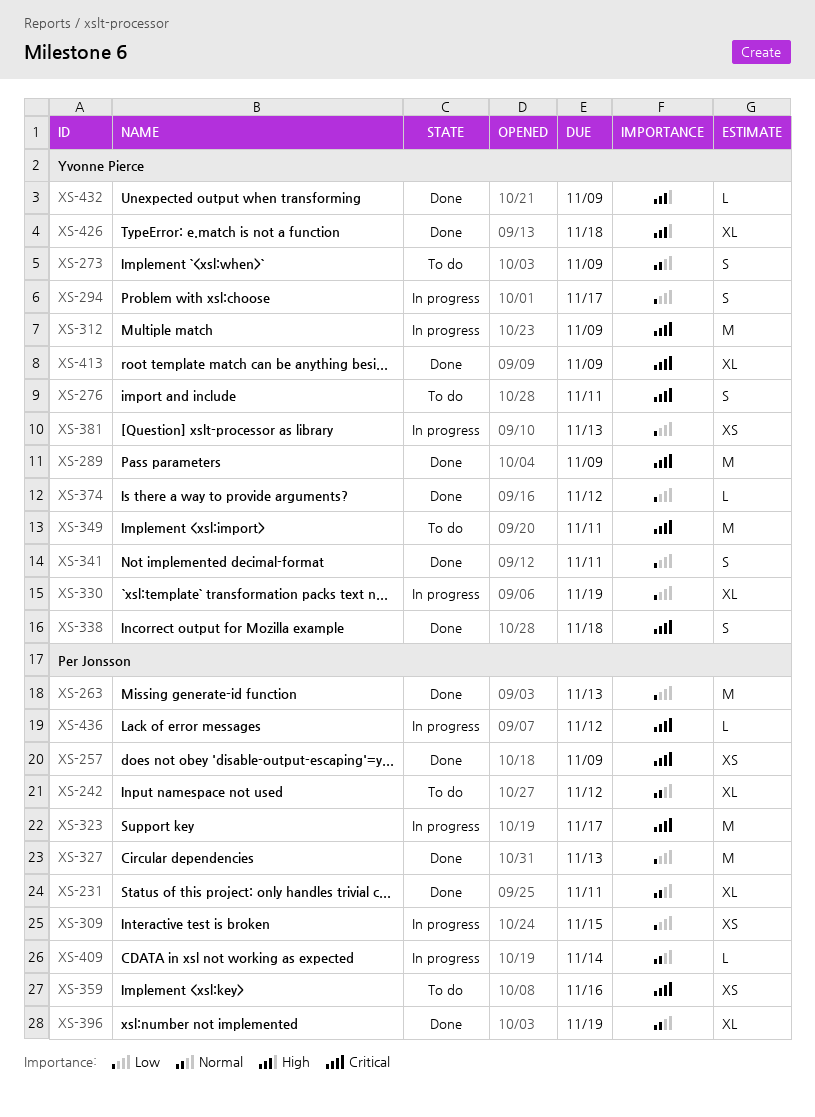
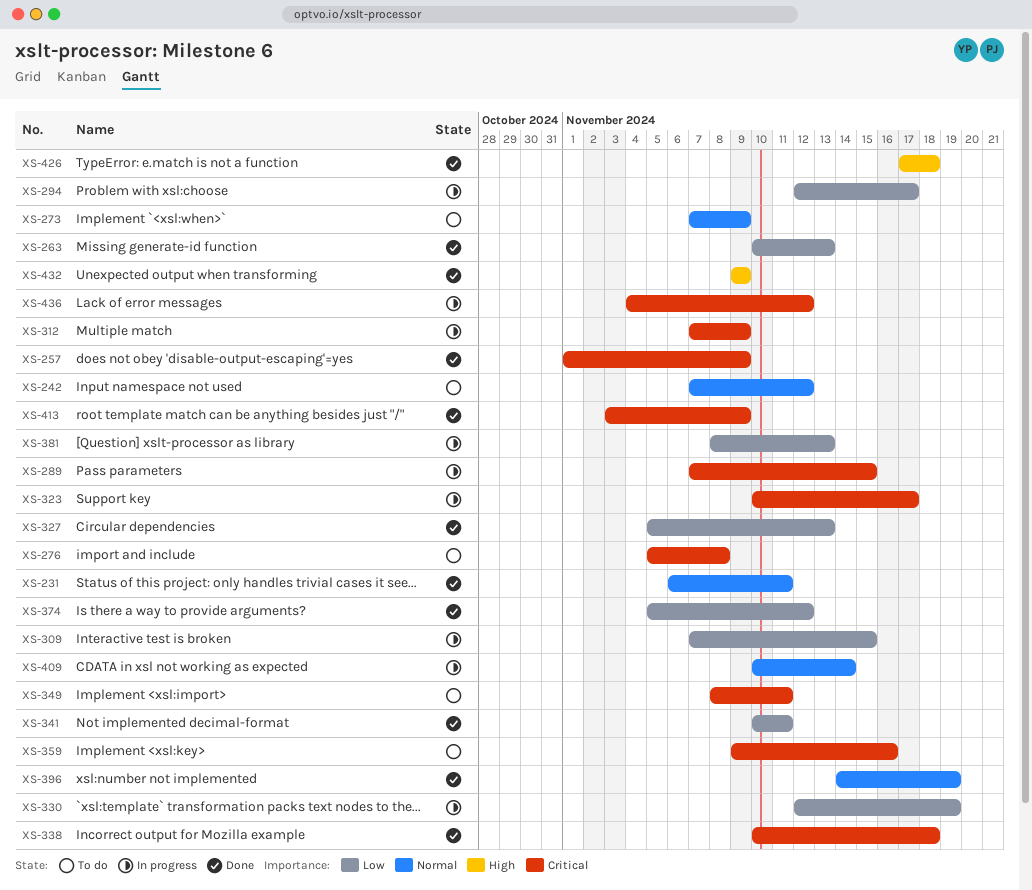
XS-276, due: Nov 11 -> Nov 8
XS-289, status: Done -> In progress
XS-289, due: Nov 9 -> Nov 15

